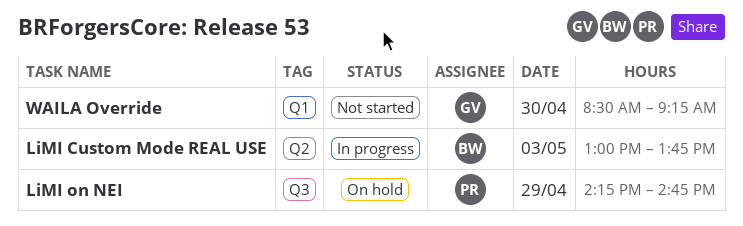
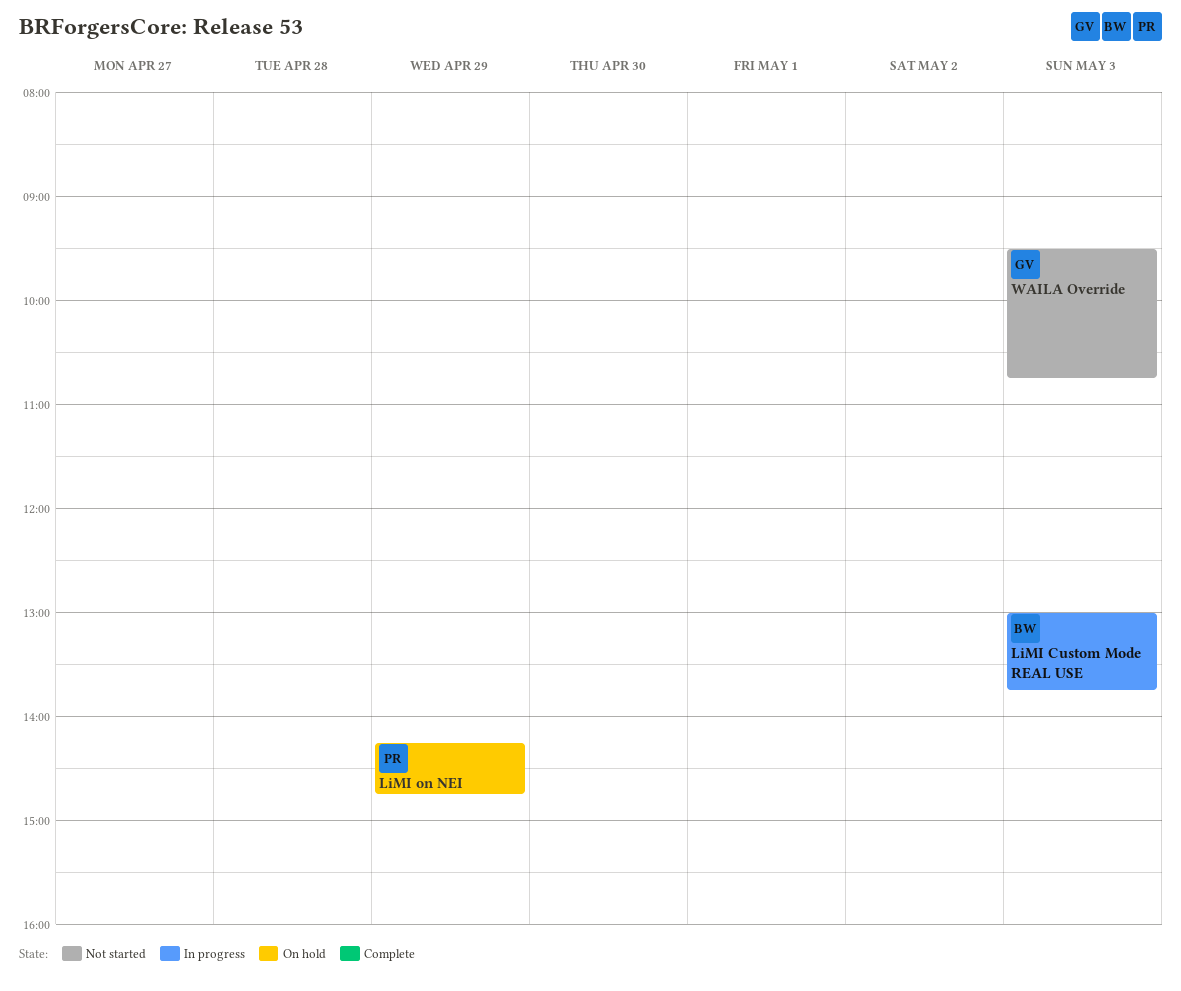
WAILA Override, day: Apr 30 -> May 3
WAILA Override, begins: 08:30 -> 09:30
WAILA Override, ends: 09:15 -> 10:45

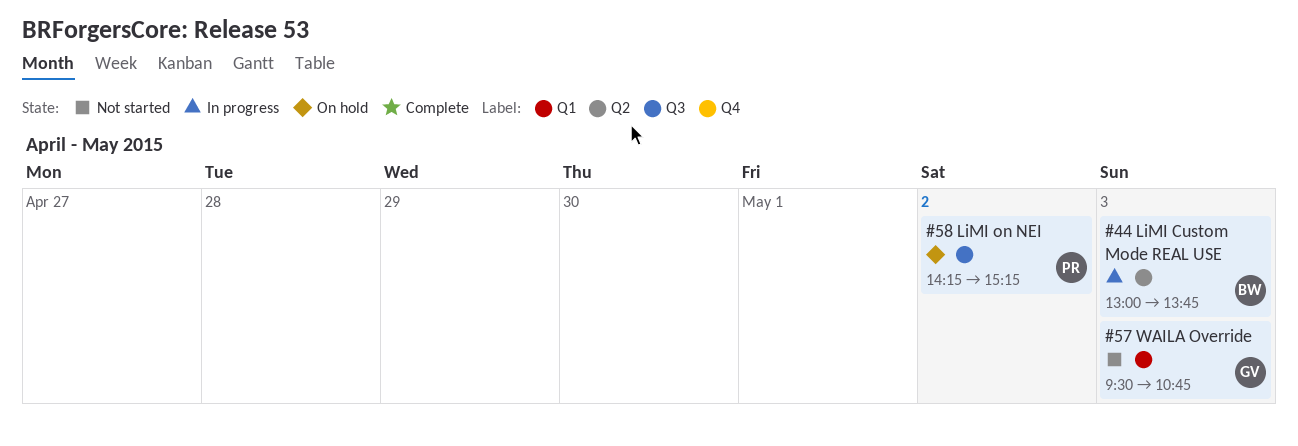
LiMI on NEI, day: Apr 29 -> May 2
LiMI on NEI, ends: 14:45 -> 15:15

